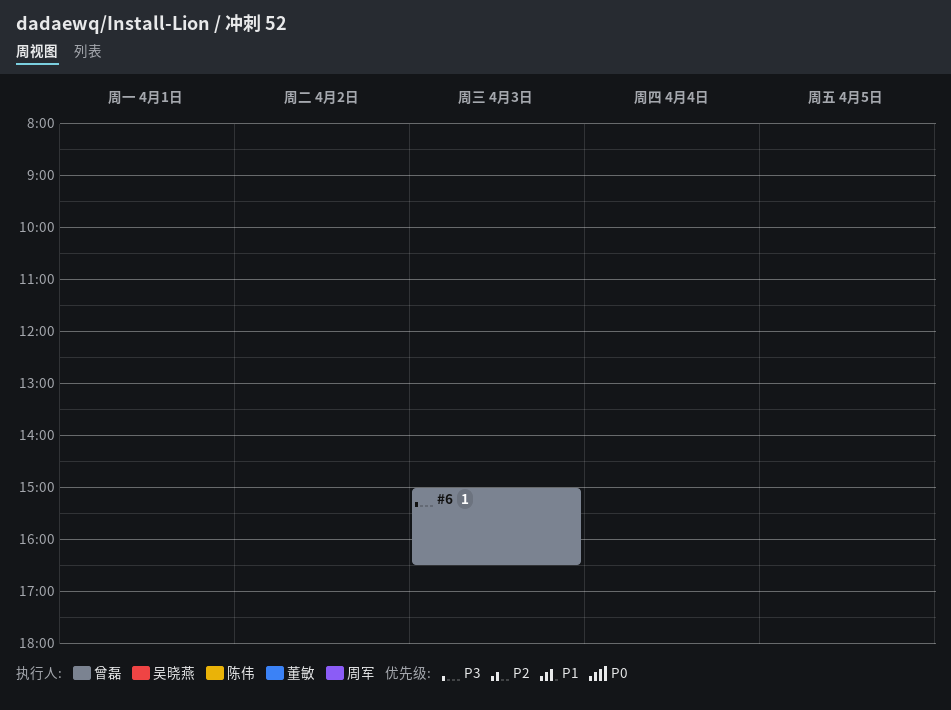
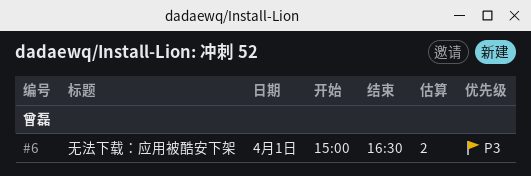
#6, estimate: 1 -> 2
#6, day: Apr 3 -> Apr 1

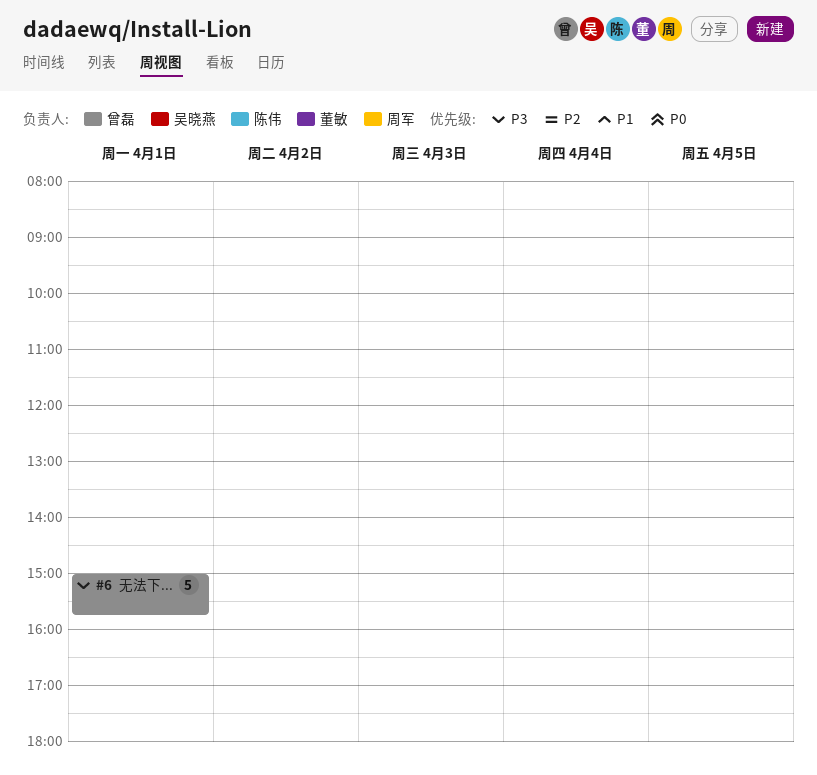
#6, estimate: 2 -> 5
#6, ends: 16:30 -> 15:45

